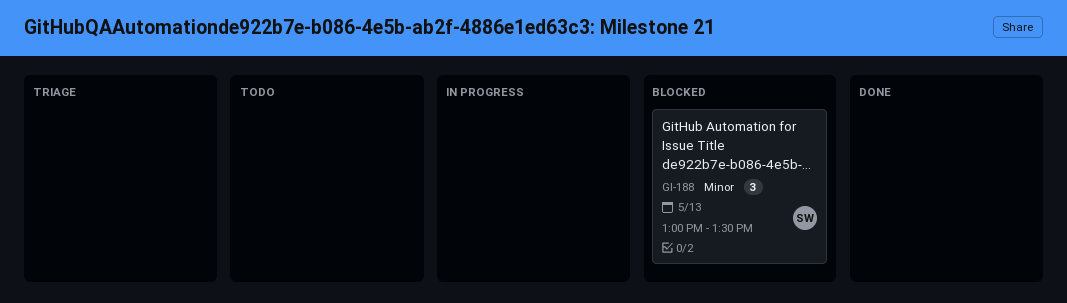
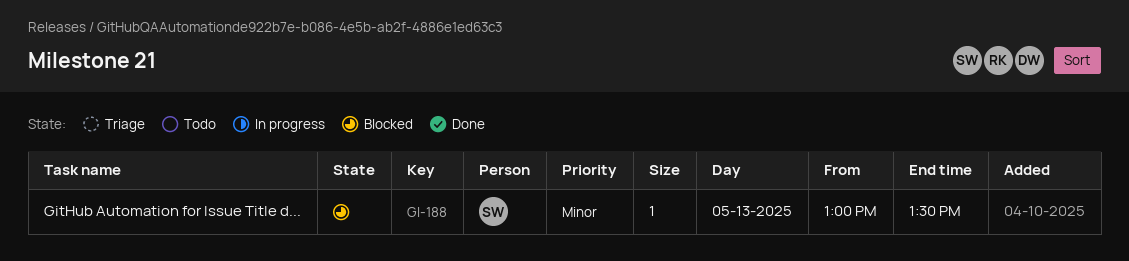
GI-188, estimate: 3 -> 1

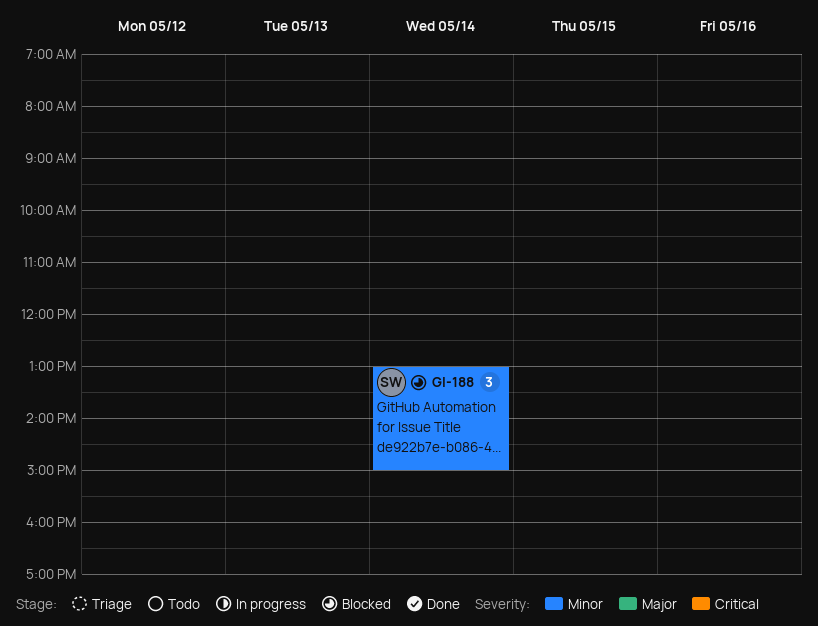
GI-188, estimate: 1 -> 3
GI-188, day: May 13 -> May 14
GI-188, ends: 13:30 -> 15:00

